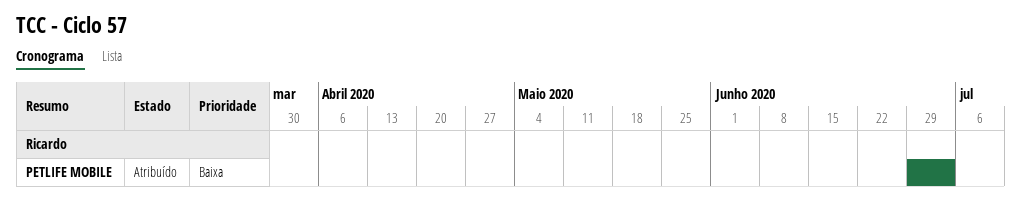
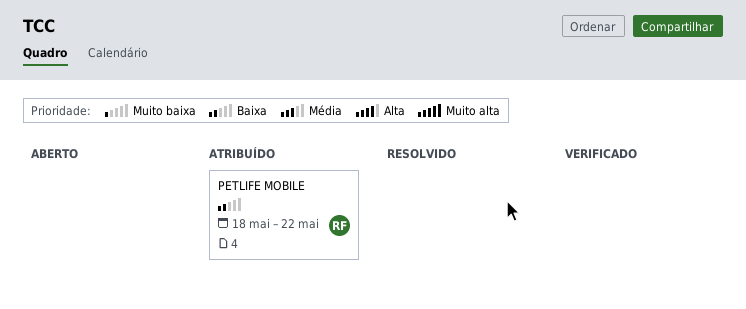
PETLIFE MOBILE, start: Jun 29 -> May 18
PETLIFE MOBILE, due: Jul 3 -> May 22

